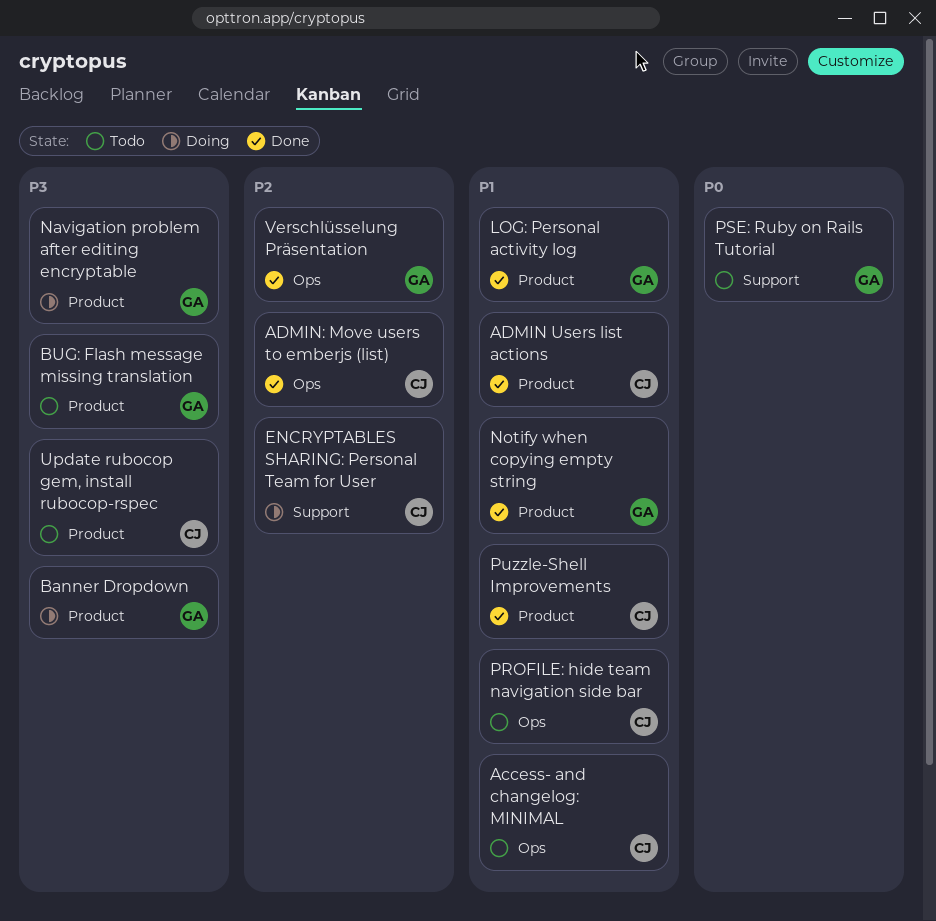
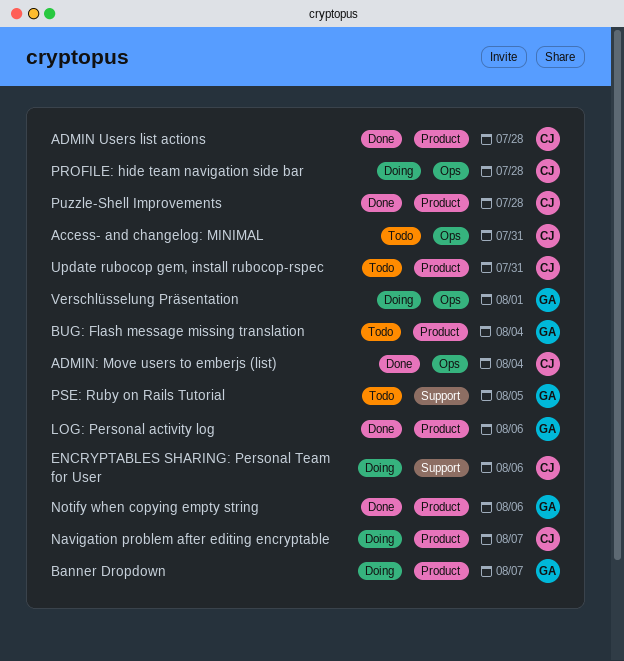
Navigation problem after editing encryptable, owner: GA -> CJ
PROFILE: hide team navigation side bar, status: Todo -> Doing
Verschlüsselung Präsentation, status: Done -> Doing

